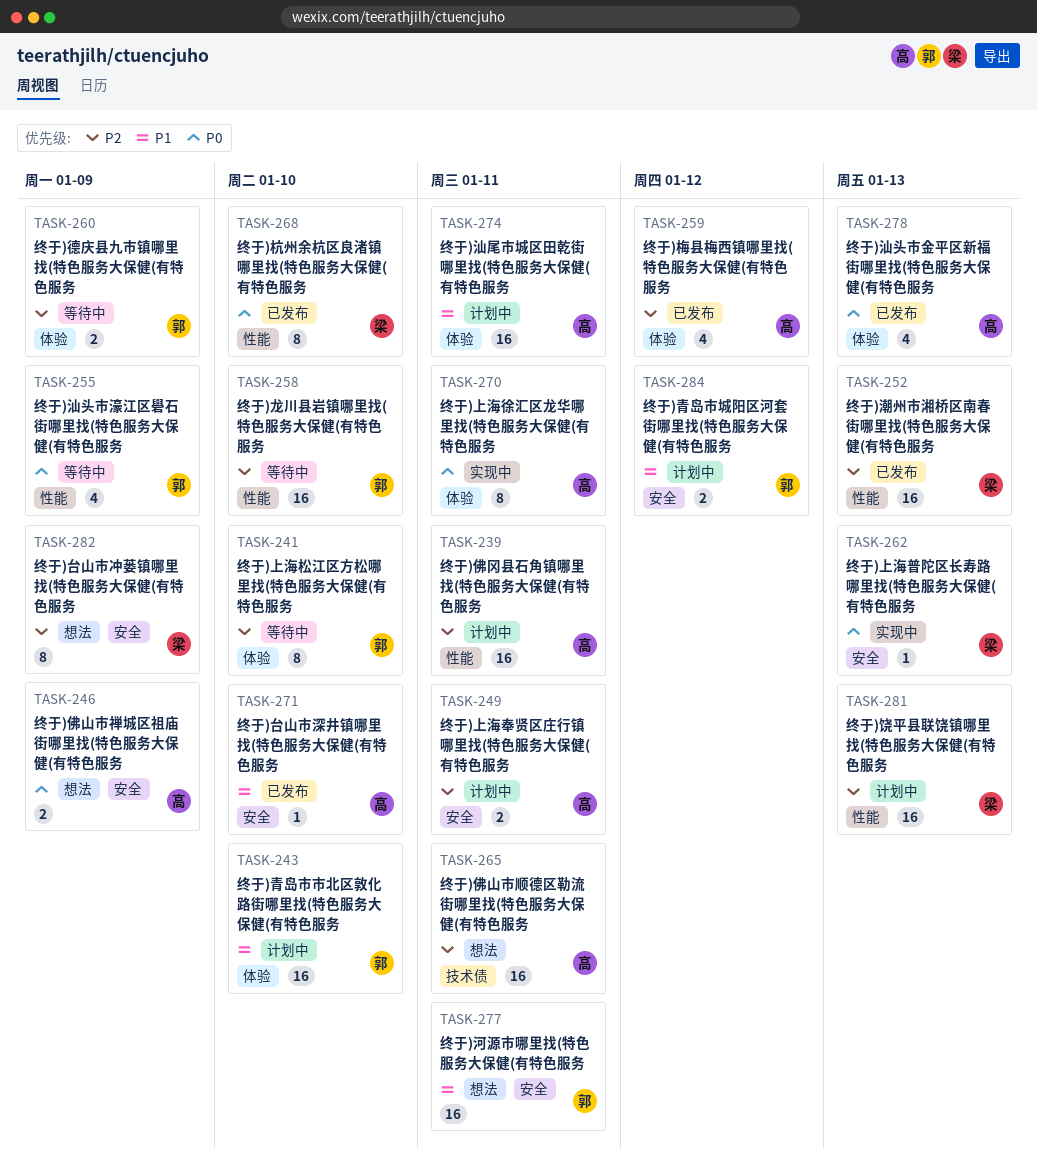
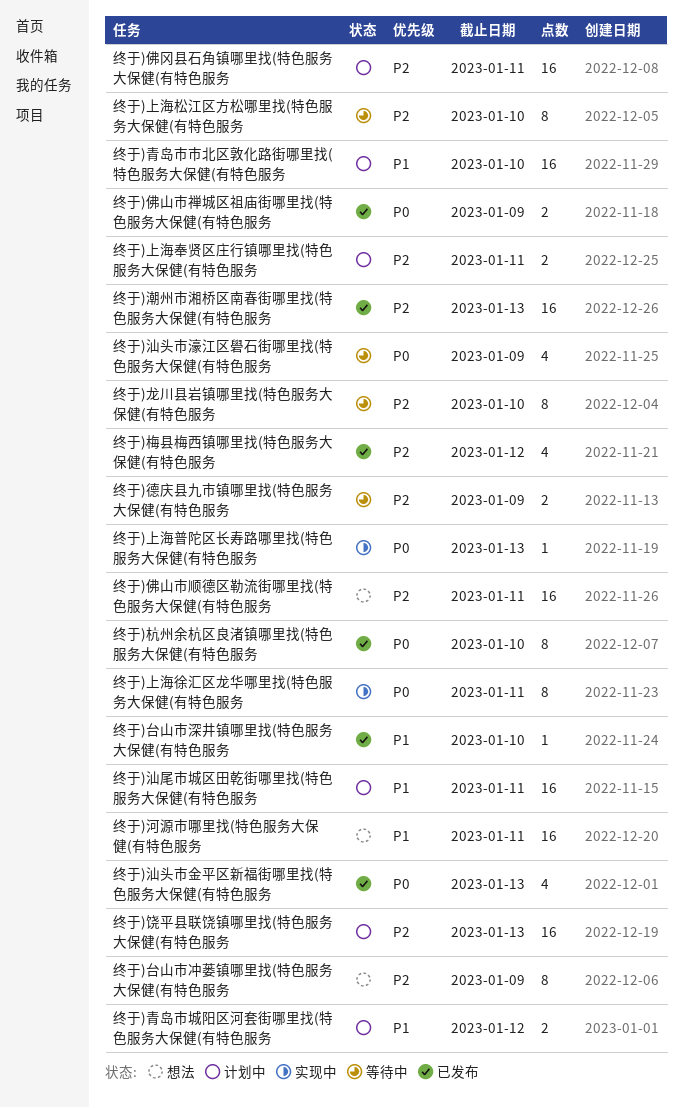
终于)佛山市禅城区祖庙街哪里找(特色服务大保健(有特色服务, status: 想法 -> 已发布
终于)龙川县岩镇哪里找(特色服务大保健(有特色服务, estimate: 16 -> 8

